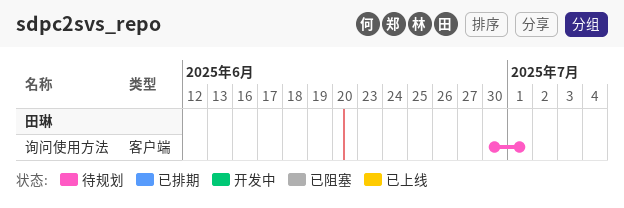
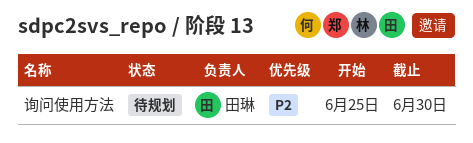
询问使用方法, start: Jun 30 -> Jun 25
询问使用方法, due: Jul 1 -> Jun 30

